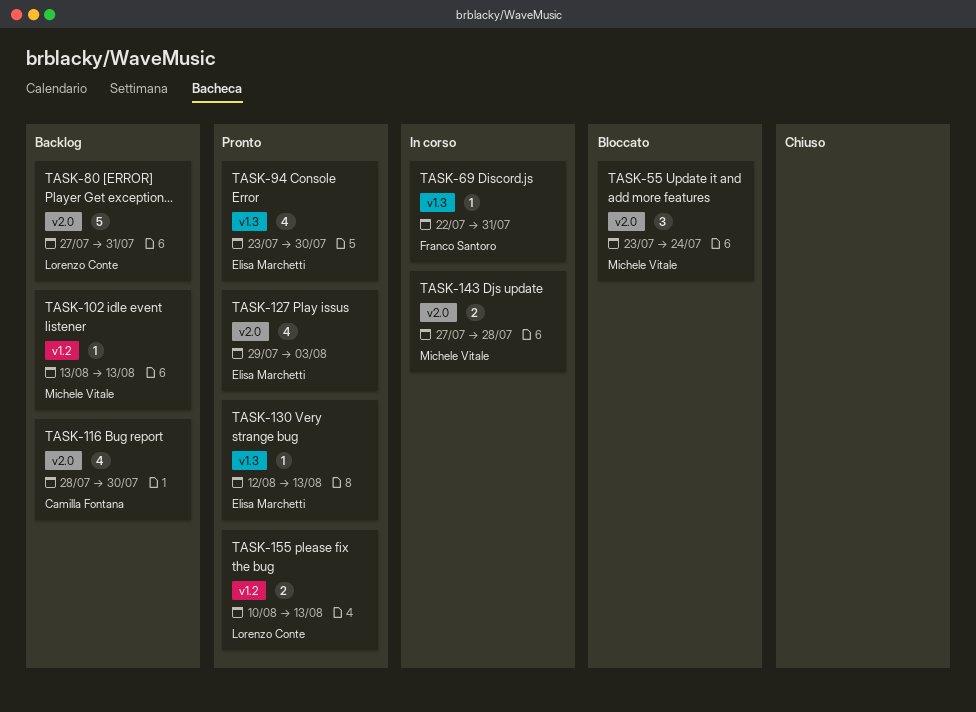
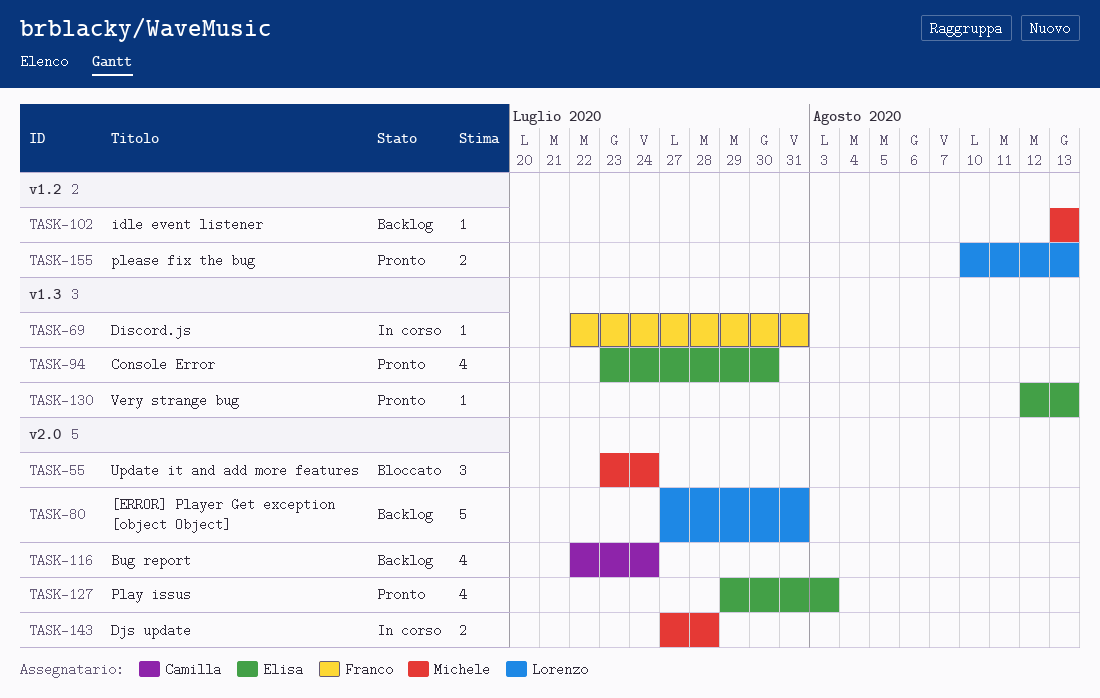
TASK-116, start: Jul 28 -> Jul 22
TASK-116, due: Jul 30 -> Jul 24

